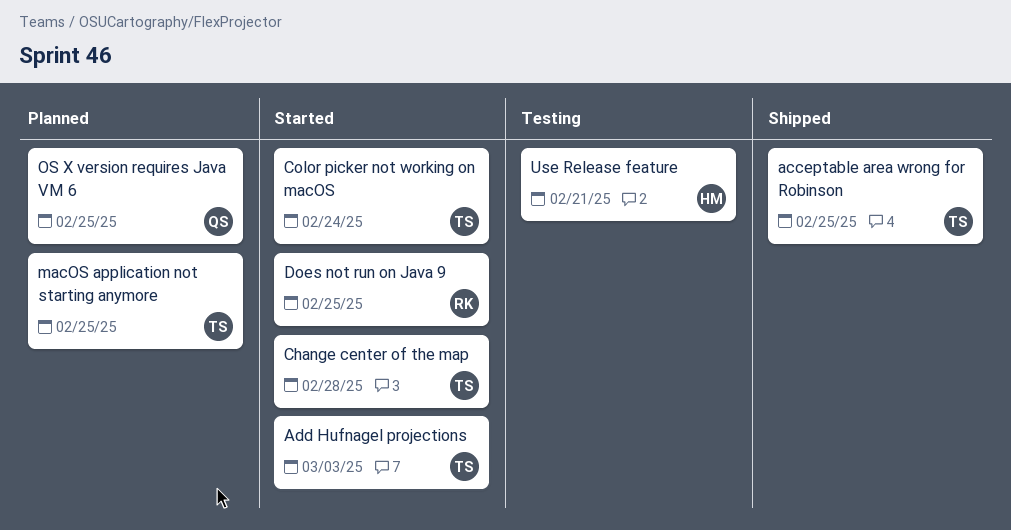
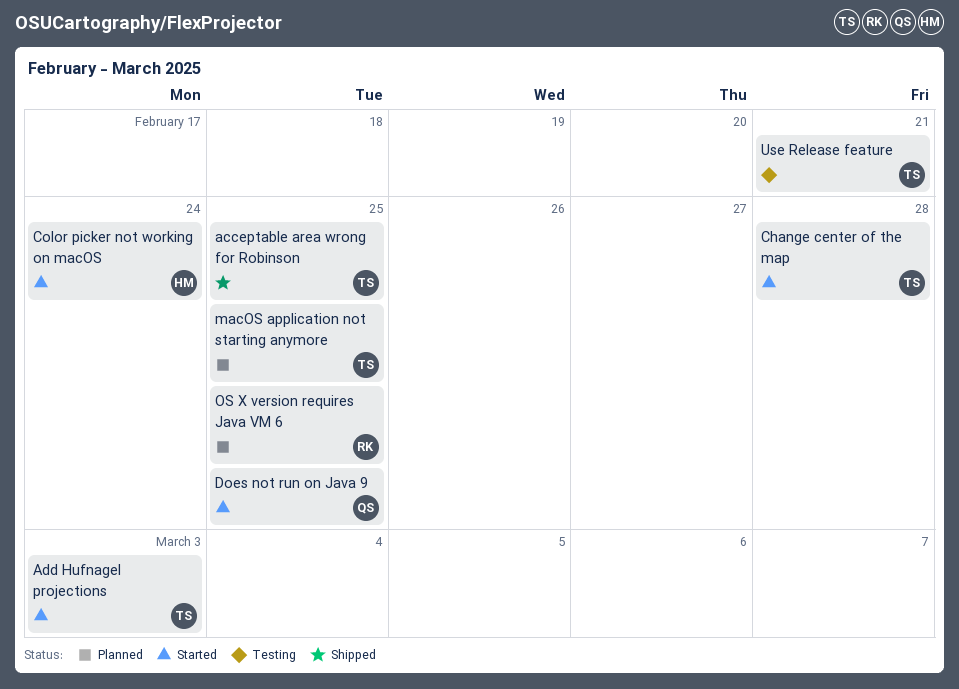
Color picker not working on macOS, owner: TS -> HM
Does not run on Java 9, owner: RK -> QS
OS X version requires Java VM 6, owner: QS -> RK
Use Release feature, owner: HM -> TS

